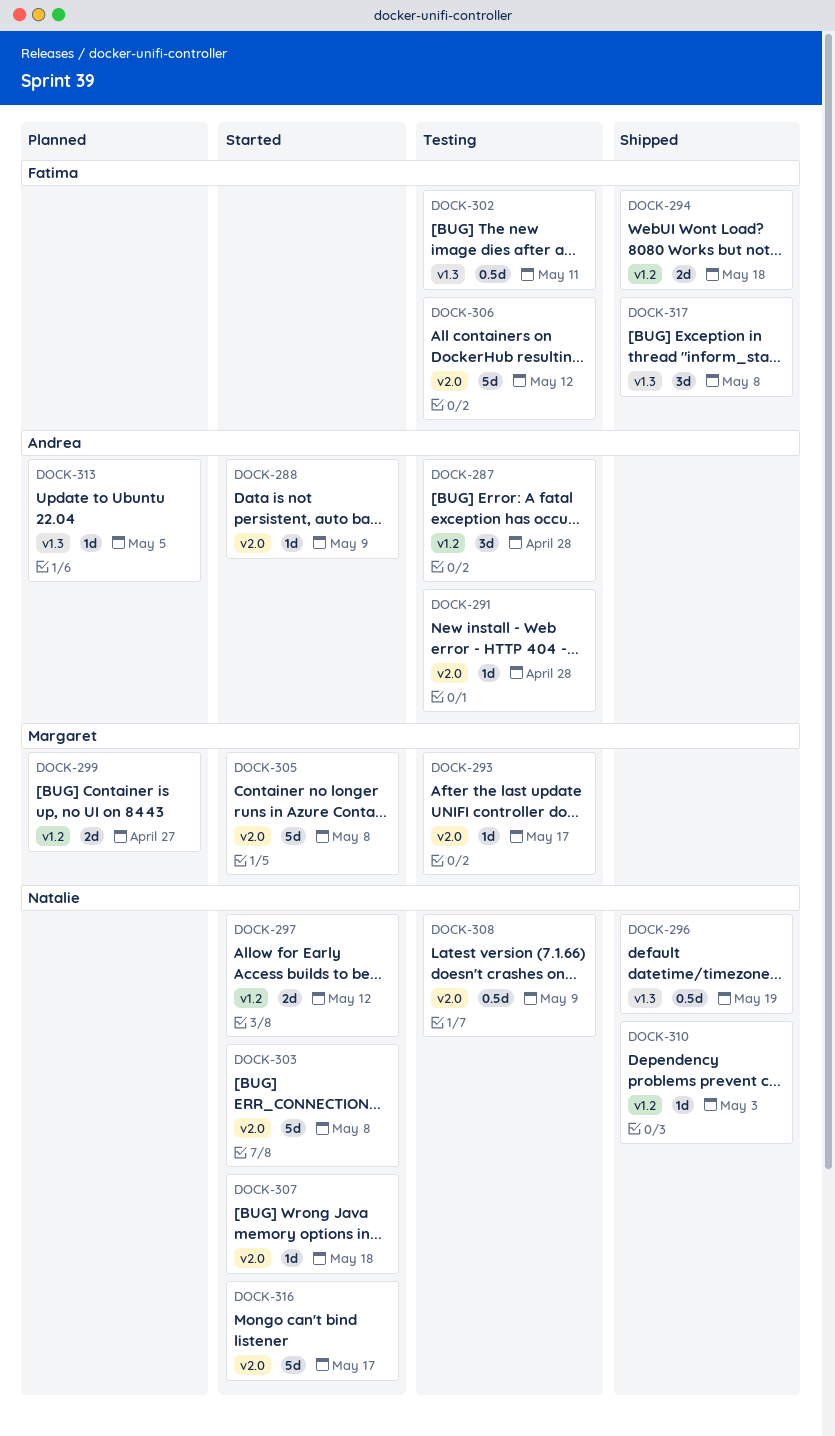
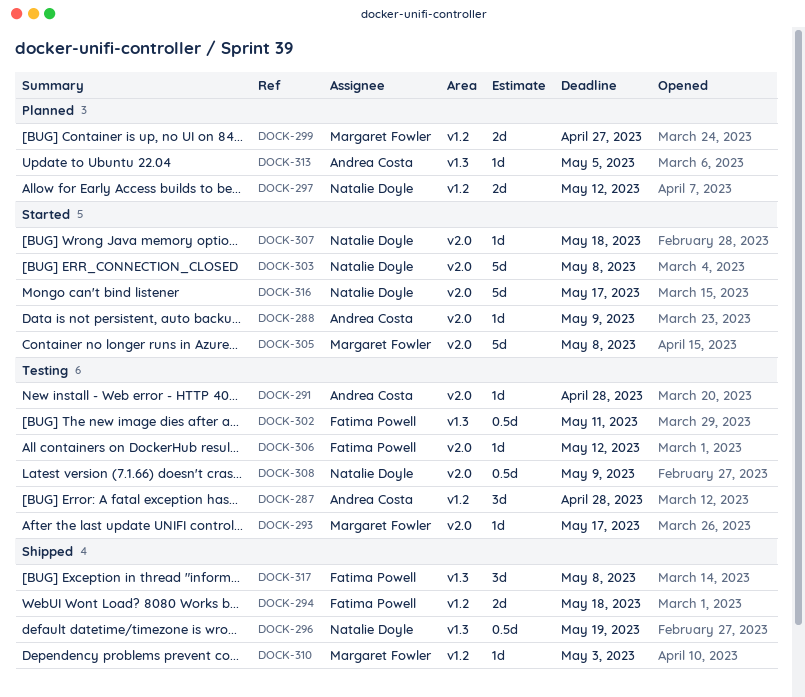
DOCK-297, status: Started -> Planned
DOCK-306, estimate: 5d -> 1d
DOCK-310, owner: Natalie Doyle -> Margaret Fowler

